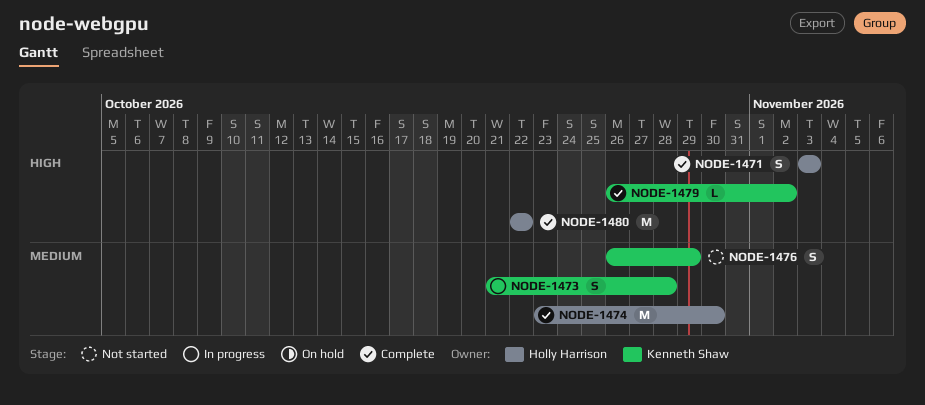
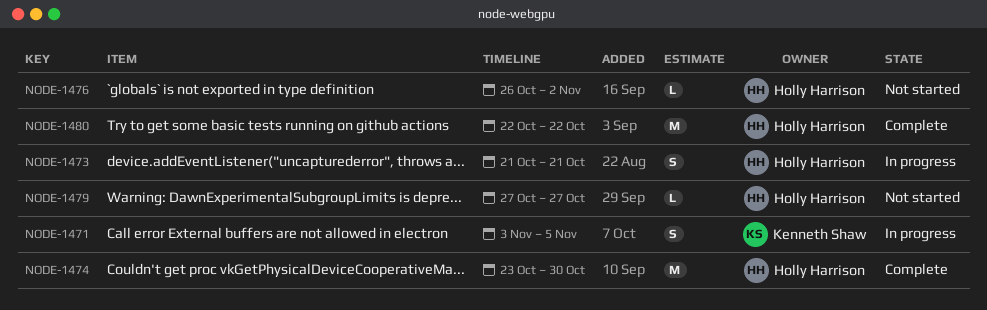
NODE-1471, status: Complete -> In progress
NODE-1471, owner: Holly Harrison -> Kenneth Shaw
NODE-1471, due: Nov 3 -> Nov 5
NODE-1473, owner: Kenneth Shaw -> Holly Harrison
NODE-1473, due: Oct 28 -> Oct 21
NODE-1476, owner: Kenneth Shaw -> Holly Harrison
NODE-1476, estimate: S -> L
NODE-1476, due: Oct 29 -> Nov 2
NODE-1479, status: Complete -> Not started
NODE-1479, owner: Kenneth Shaw -> Holly Harrison
NODE-1479, start: Oct 26 -> Oct 27
NODE-1479, due: Nov 2 -> Oct 27

